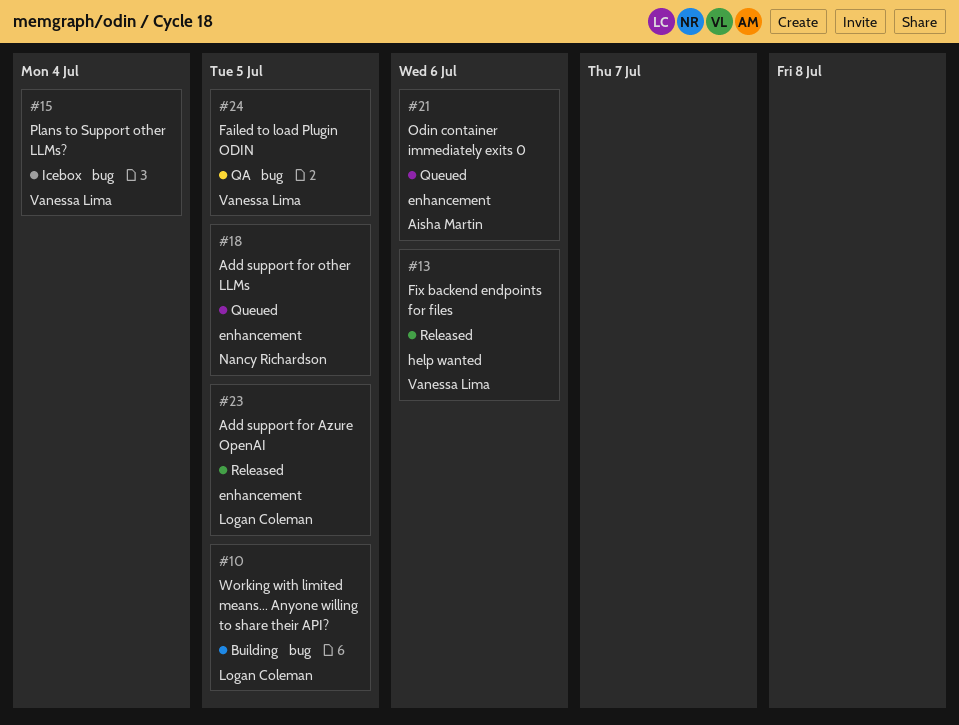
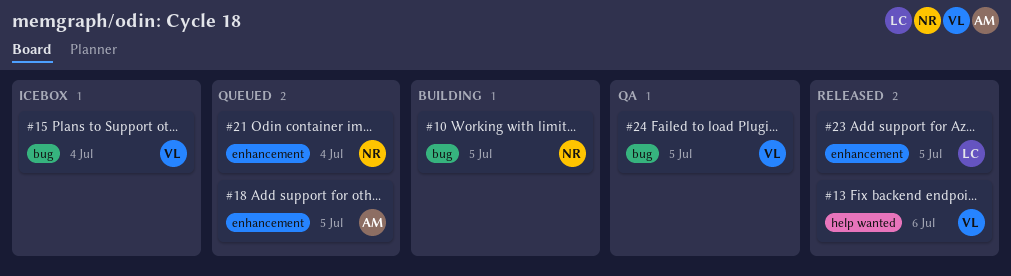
#10, owner: Logan Coleman -> Nancy Richardson
#18, owner: Nancy Richardson -> Aisha Martin
#21, owner: Aisha Martin -> Nancy Richardson
#21, due: Jul 6 -> Jul 4

